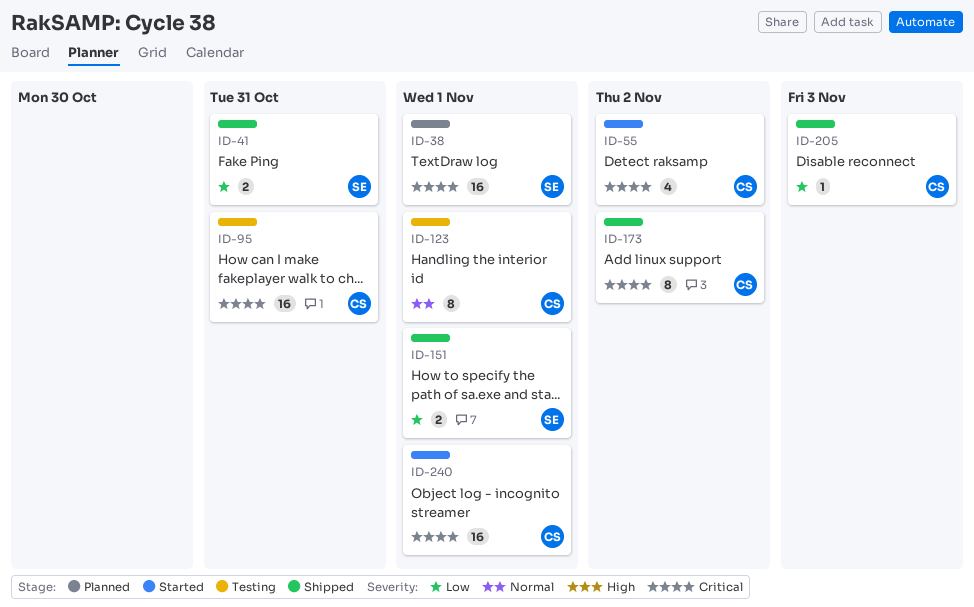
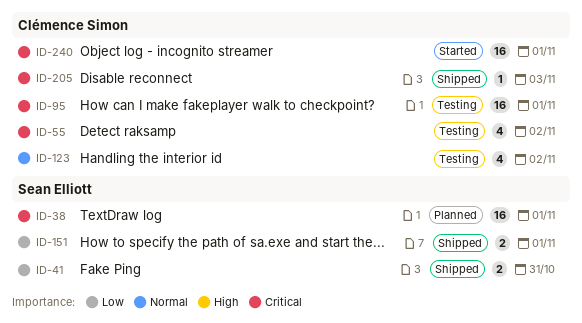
ID-55, status: Started -> Testing
ID-95, due: Oct 31 -> Nov 1
ID-123, estimate: 8 -> 4
ID-123, due: Nov 1 -> Nov 2
ID-173: present -> none
ID-205, priority: Low -> Critical

